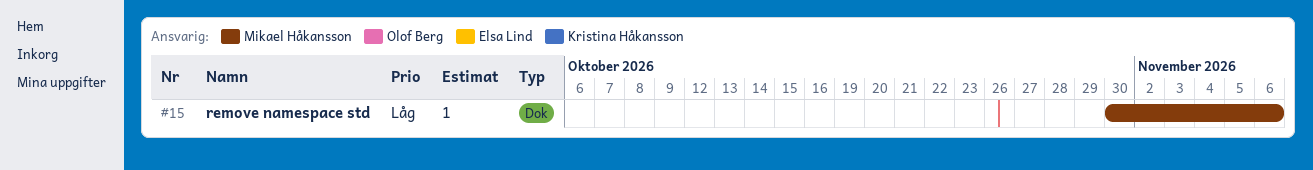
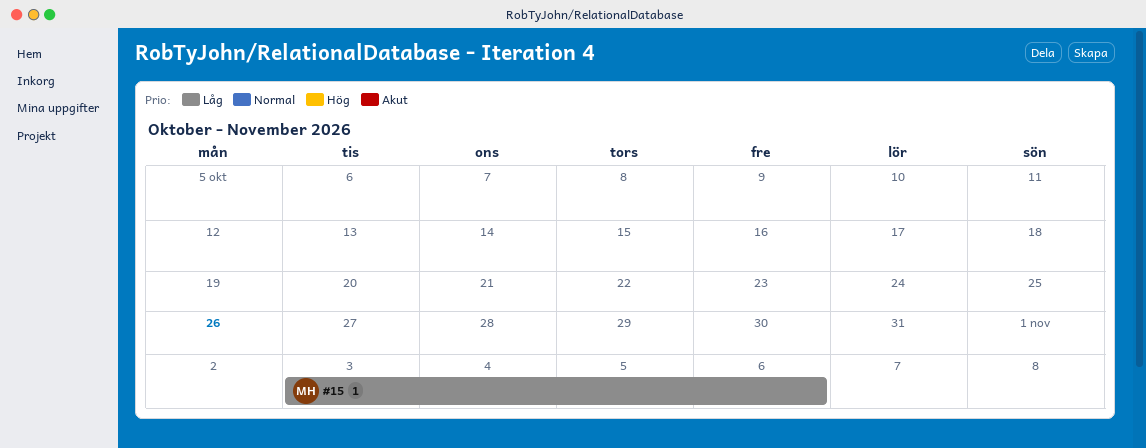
#15, start: Oct 30 -> Nov 3

